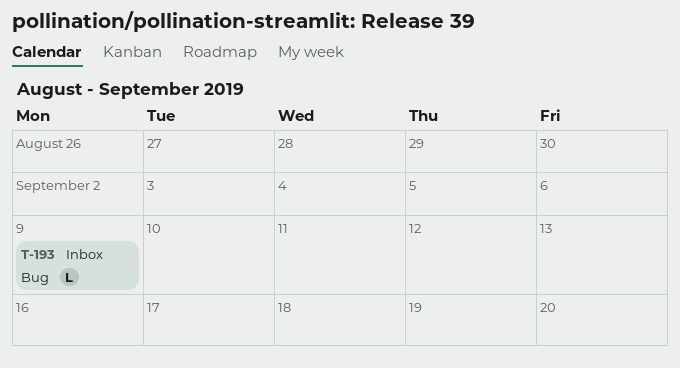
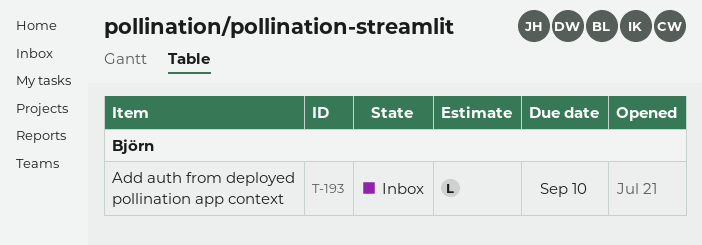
T-193, due: Sep 9 -> Sep 10

